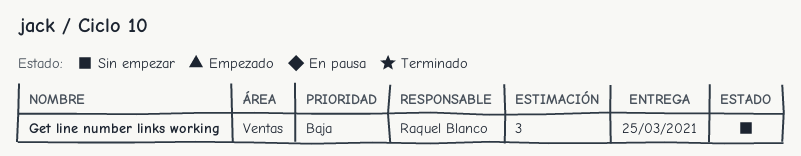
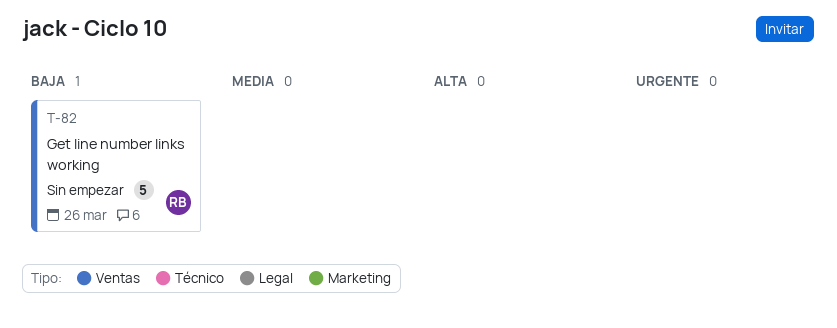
Get line number links working, estimate: 3 -> 5
Get line number links working, due: Mar 25 -> Mar 26

